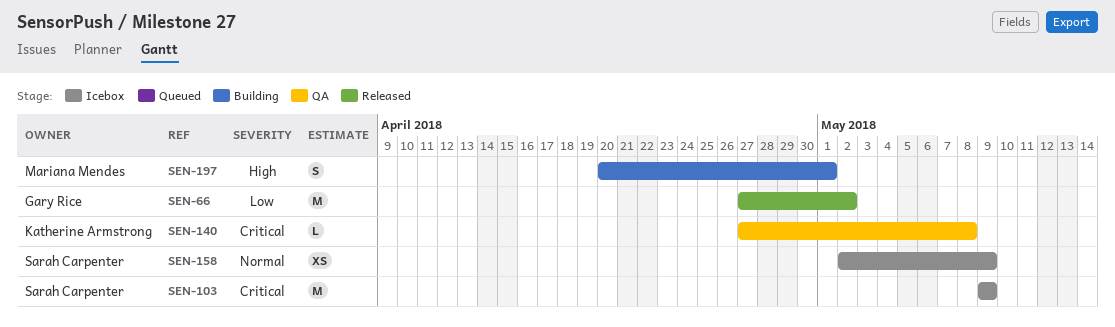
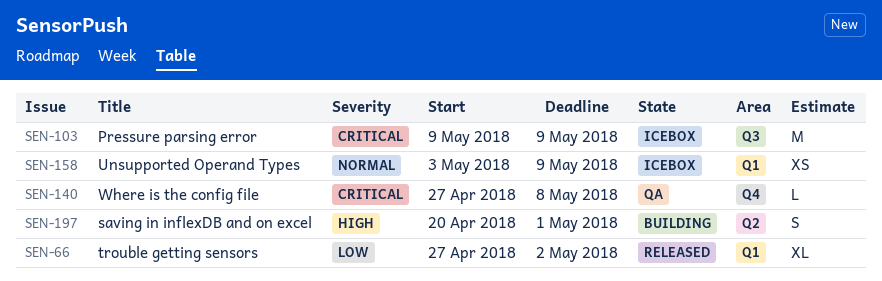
SEN-66, estimate: M -> XL
SEN-158, start: May 2 -> May 3

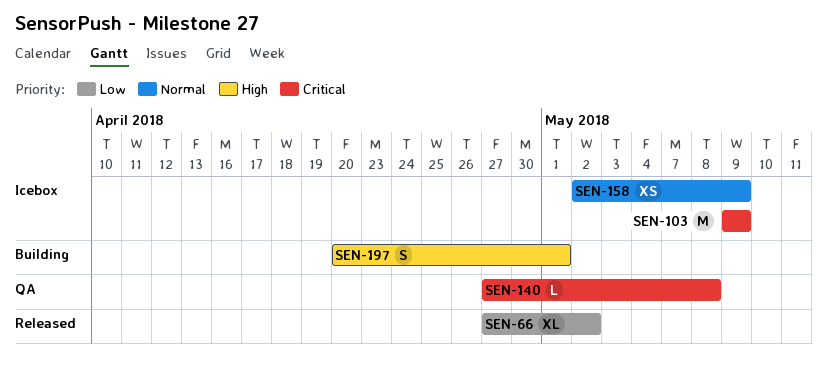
SEN-158, start: May 3 -> May 2

